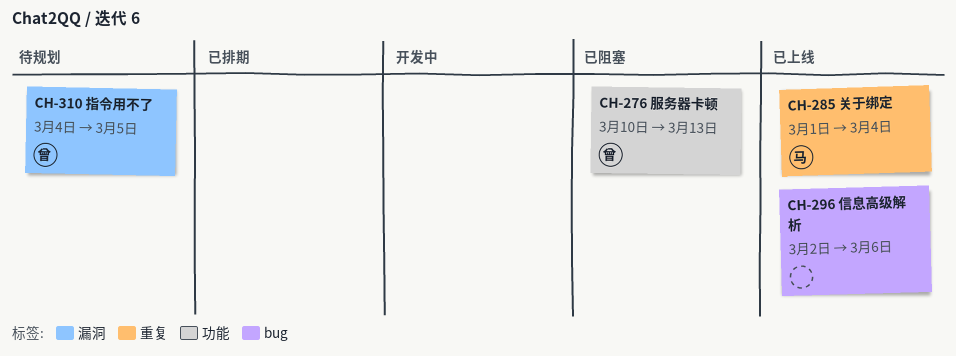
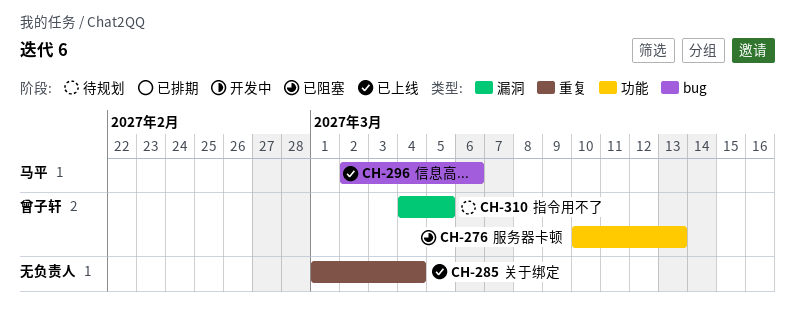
CH-285, owner: 马平 -> none
CH-296, owner: none -> 马平

